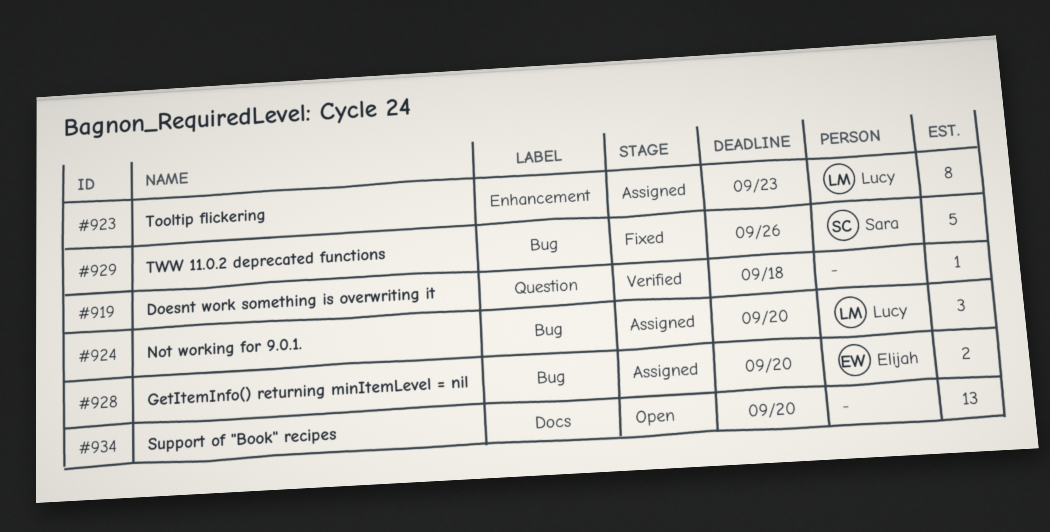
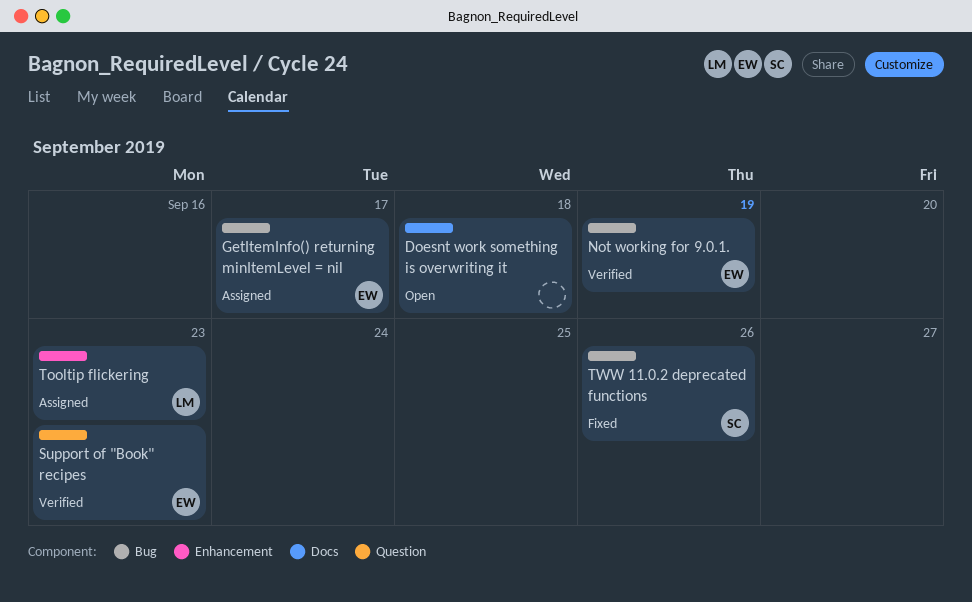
Doesnt work something is overwriting it, status: Verified -> Open
Doesnt work something is overwriting it, label: Question -> Docs
GetItemInfo() returning minItemLevel = nil, due: Sep 20 -> Sep 17
Not working for 9.0.1., status: Assigned -> Verified
Not working for 9.0.1., owner: Lucy -> Elijah
Not working for 9.0.1., due: Sep 20 -> Sep 19
Support of "Book" recipes, status: Open -> Verified
Support of "Book" recipes, owner: none -> Elijah
Support of "Book" recipes, label: Docs -> Question
Support of "Book" recipes, due: Sep 20 -> Sep 23

